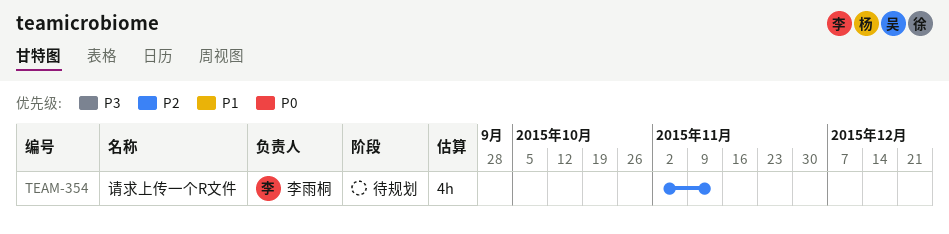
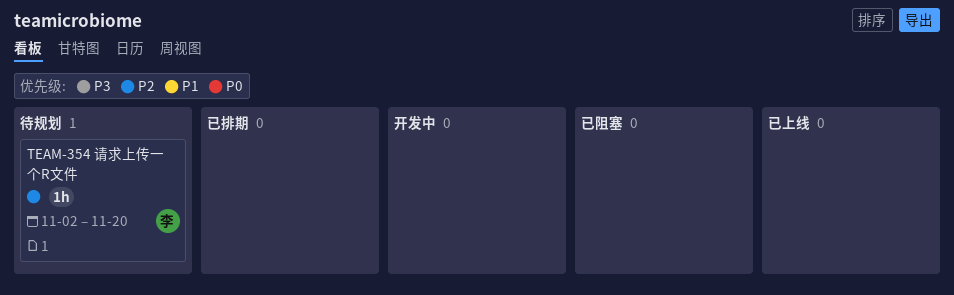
TEAM-354, estimate: 4h -> 1h
TEAM-354, due: Nov 13 -> Nov 20

